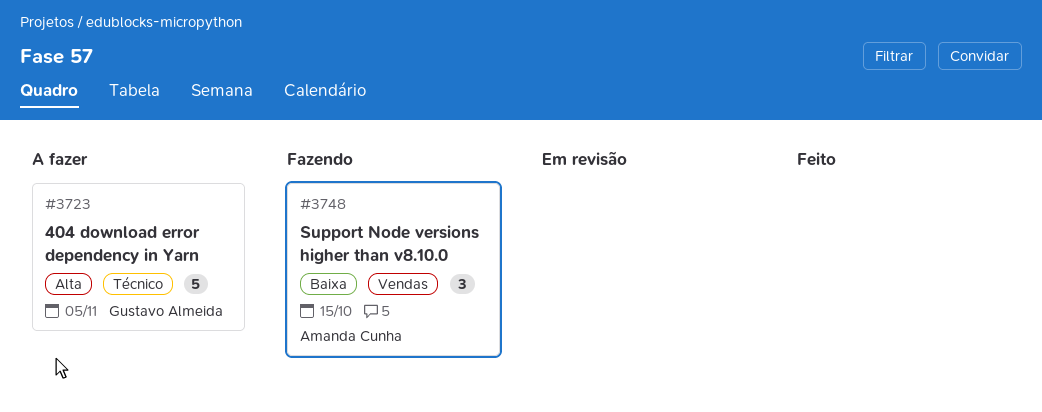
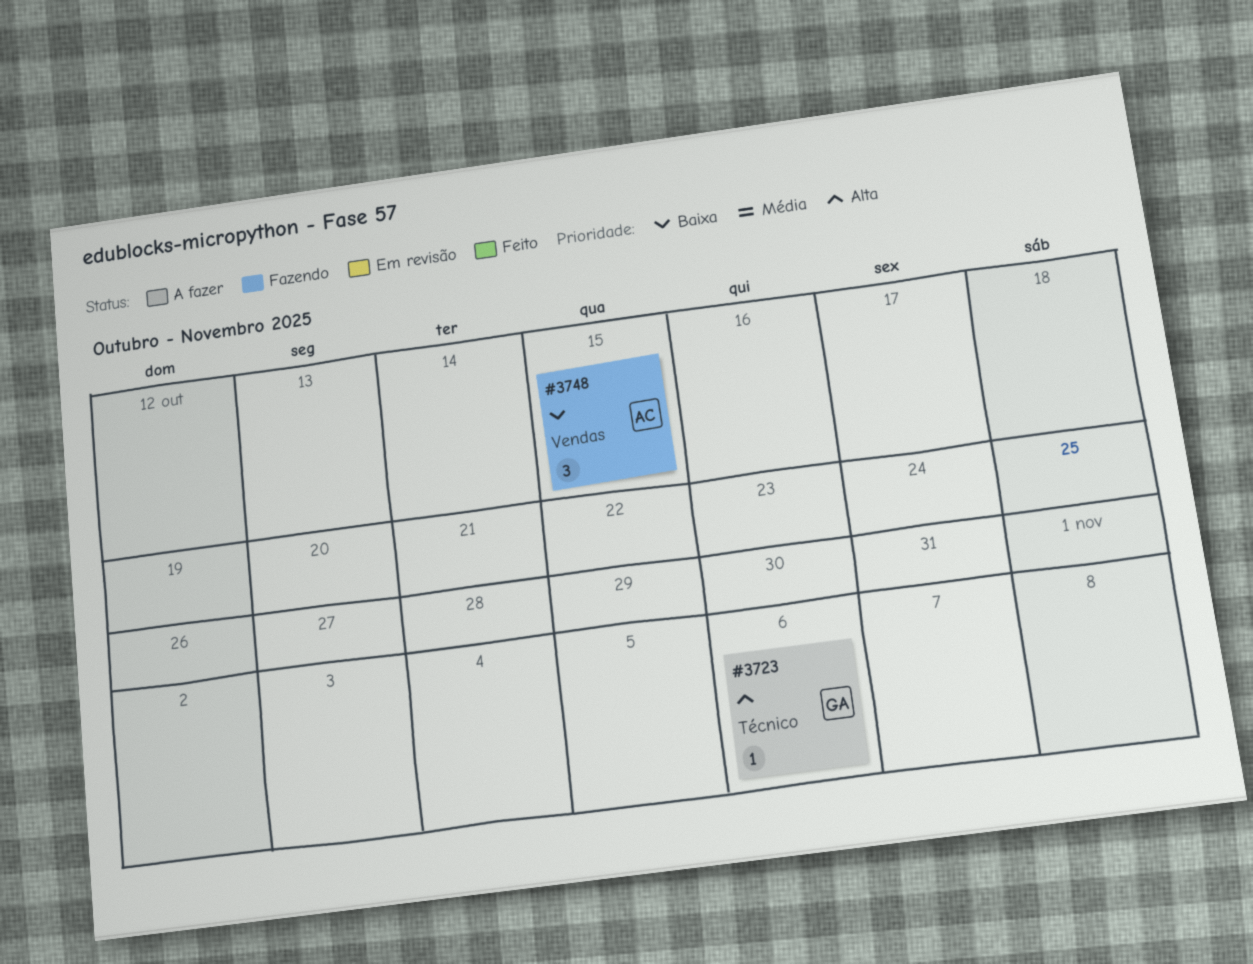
#3723, estimate: 5 -> 1
#3723, due: Nov 5 -> Nov 6

